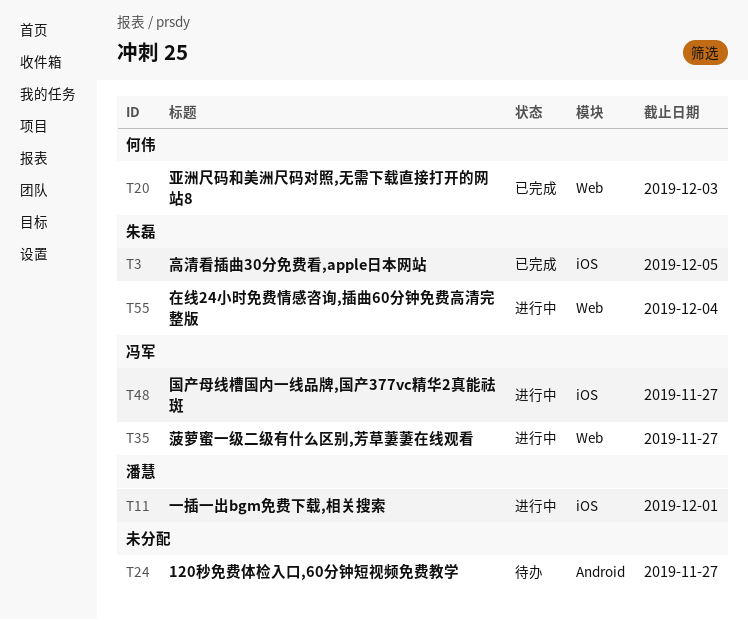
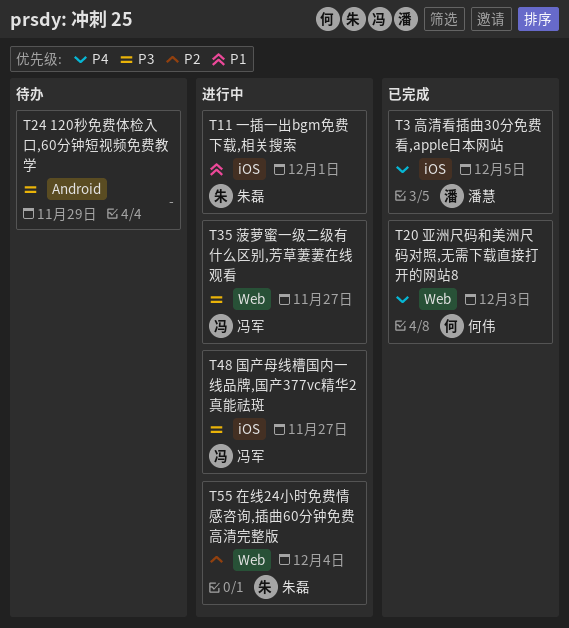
T3, owner: 朱磊 -> 潘慧
T11, owner: 潘慧 -> 朱磊
T24, due: Nov 27 -> Nov 29

